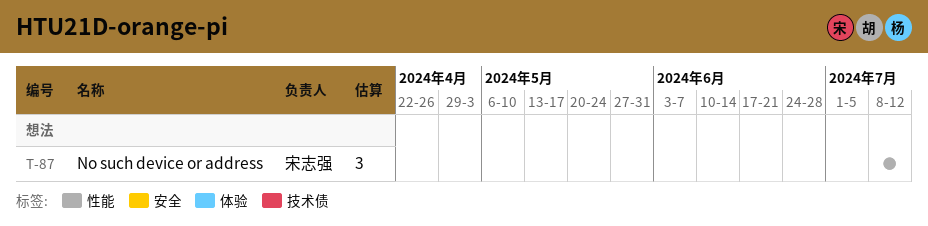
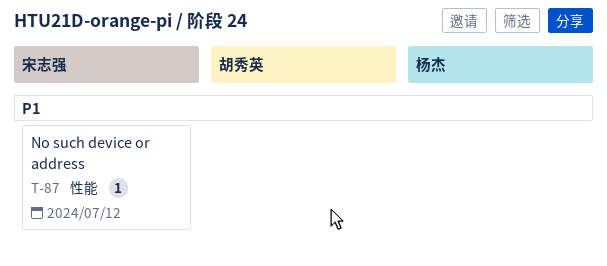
T-87, estimate: 3 -> 1

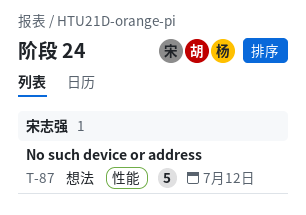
T-87, estimate: 1 -> 5

